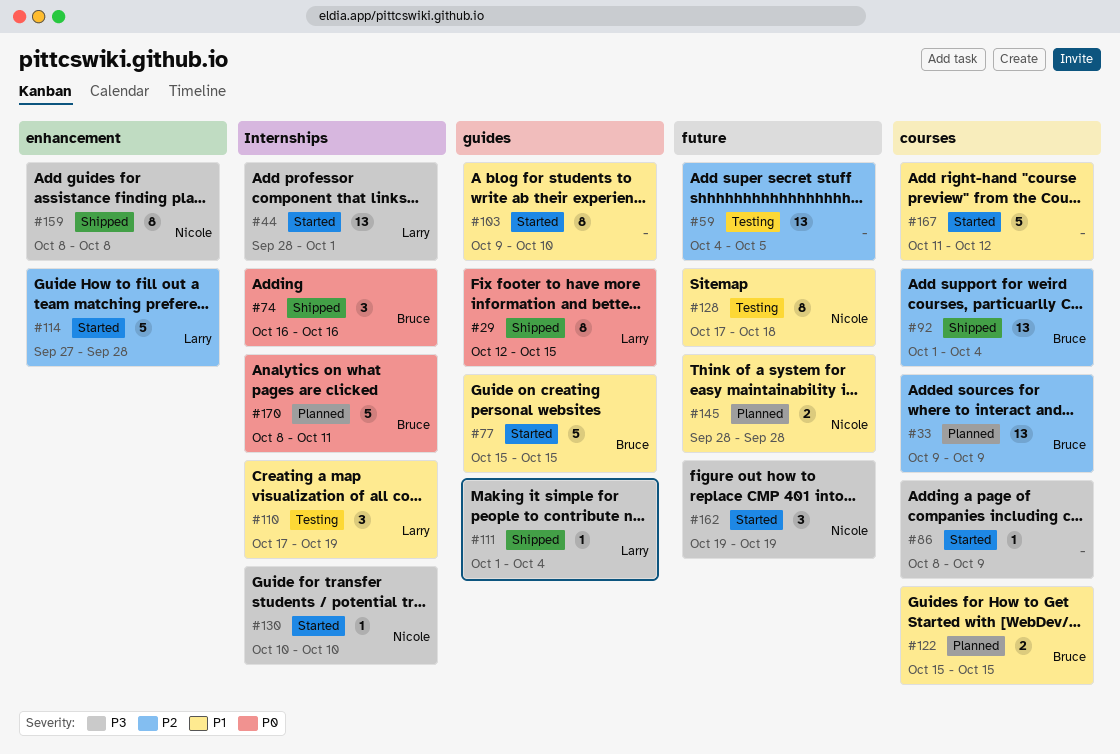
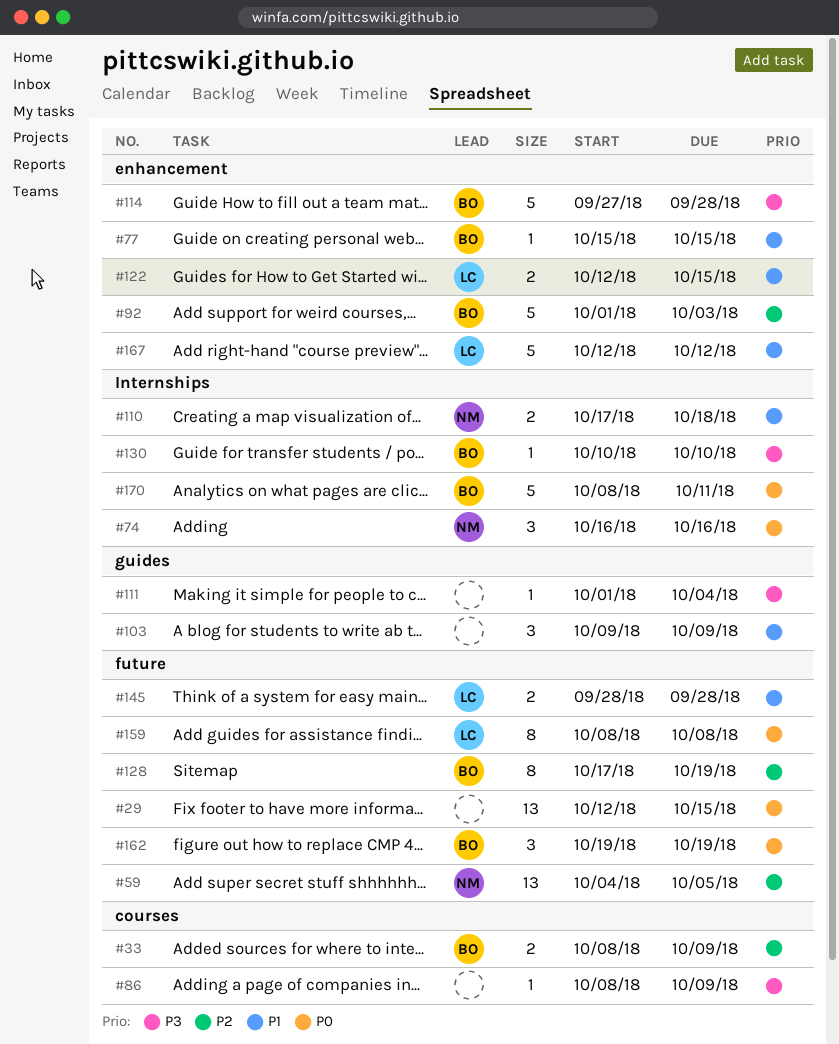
#29, owner: Larry -> none
#29, label: guides -> future
#29, estimate: 8 -> 13
#33, estimate: 13 -> 2
#33, start: Oct 9 -> Oct 8
#44: present -> none
#59, owner: none -> Nicole
#74, owner: Bruce -> Nicole
#77, label: guides -> enhancement
#77, estimate: 5 -> 1
#92, label: courses -> enhancement
#92, estimate: 13 -> 5
#92, due: Oct 4 -> Oct 3
#103, estimate: 8 -> 3
#103, due: Oct 10 -> Oct 9
#110, owner: Larry -> Nicole
#110, estimate: 3 -> 2
#110, due: Oct 19 -> Oct 18
#111, owner: Larry -> none
#114, owner: Larry -> Bruce
#114, priority: P2 -> P3
#122, owner: Bruce -> Larry
#122, label: courses -> enhancement
#122, start: Oct 15 -> Oct 12
#128, owner: Nicole -> Bruce
#128, priority: P1 -> P2
#128, due: Oct 18 -> Oct 19
#130, owner: Nicole -> Bruce
#145, owner: Nicole -> Larry
#159, owner: Nicole -> Larry
#159, priority: P3 -> P0
#159, label: enhancement -> future
#162, owner: Nicole -> Bruce
#162, priority: P3 -> P0
#167, owner: none -> Larry
#167, label: courses -> enhancement
#167, start: Oct 11 -> Oct 12

